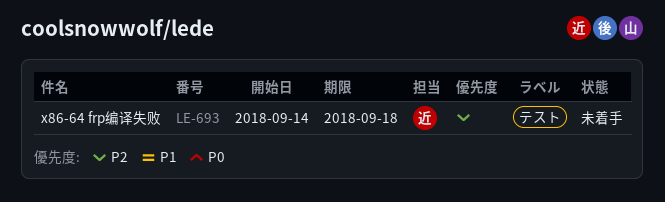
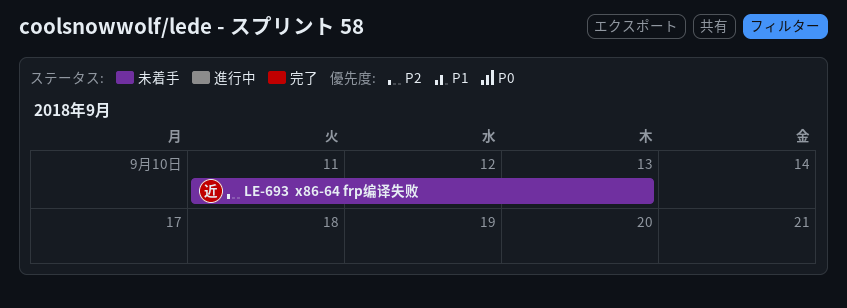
LE-693, start: Sep 14 -> Sep 11
LE-693, due: Sep 18 -> Sep 13

